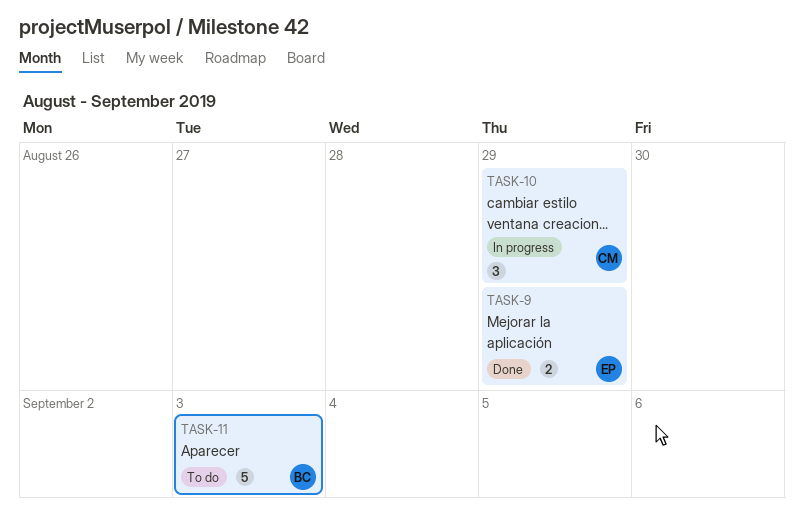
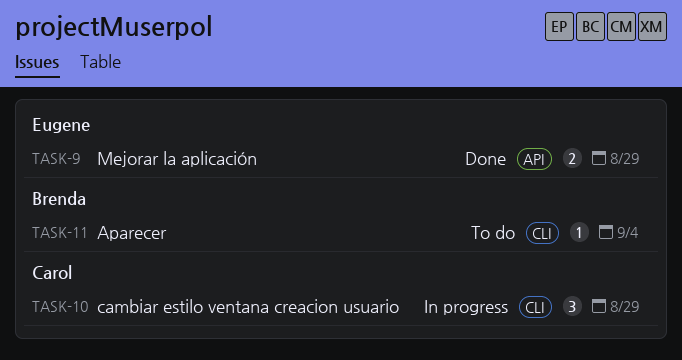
TASK-11, estimate: 5 -> 1
TASK-11, due: Sep 3 -> Sep 4

